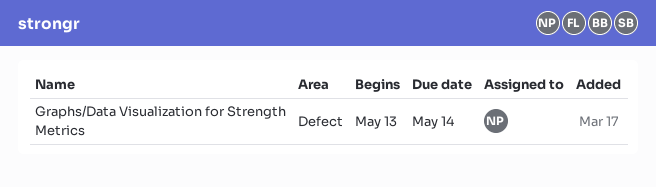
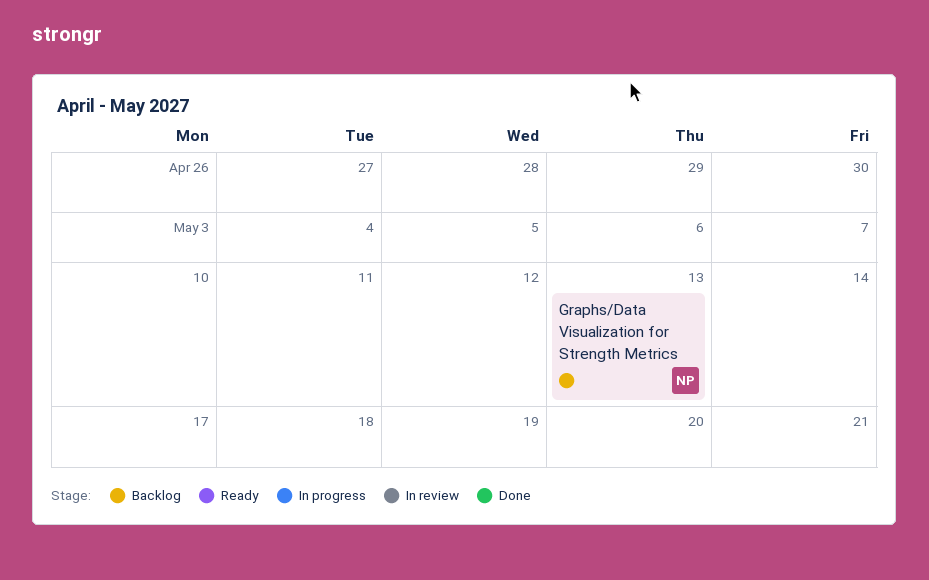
Graphs/Data Visualization for Strength Metrics, due: May 14 -> May 13

